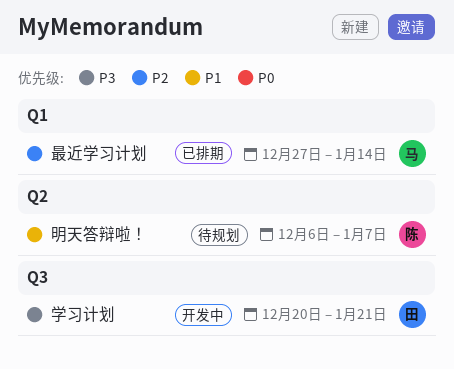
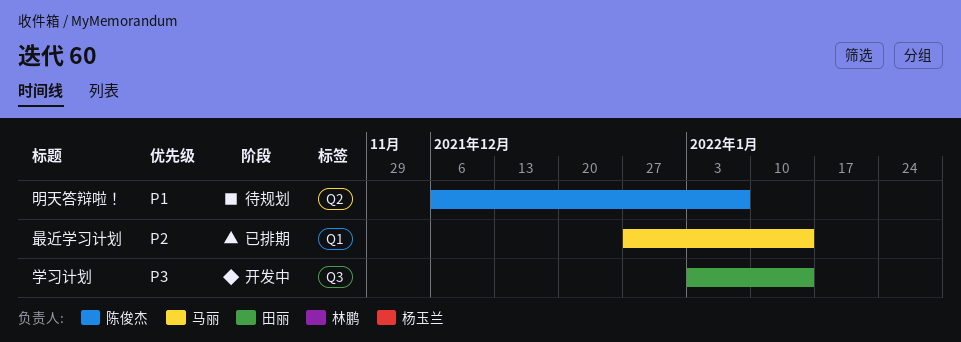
学习计划, start: Dec 20 -> Jan 3
学习计划, due: Jan 21 -> Jan 14

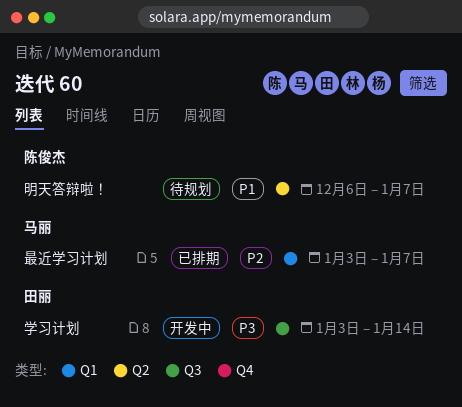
最近学习计划, start: Dec 27 -> Jan 3
最近学习计划, due: Jan 14 -> Jan 7

